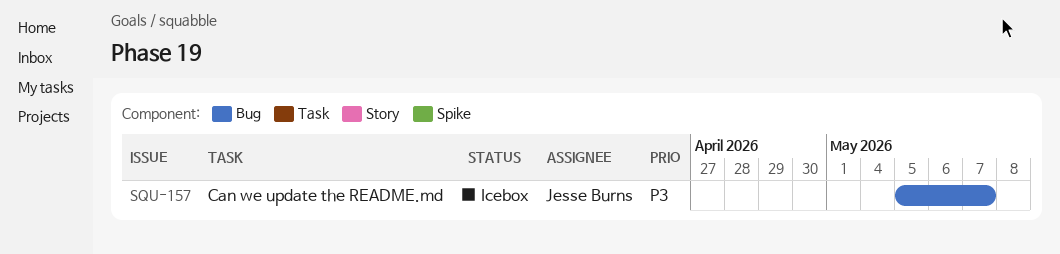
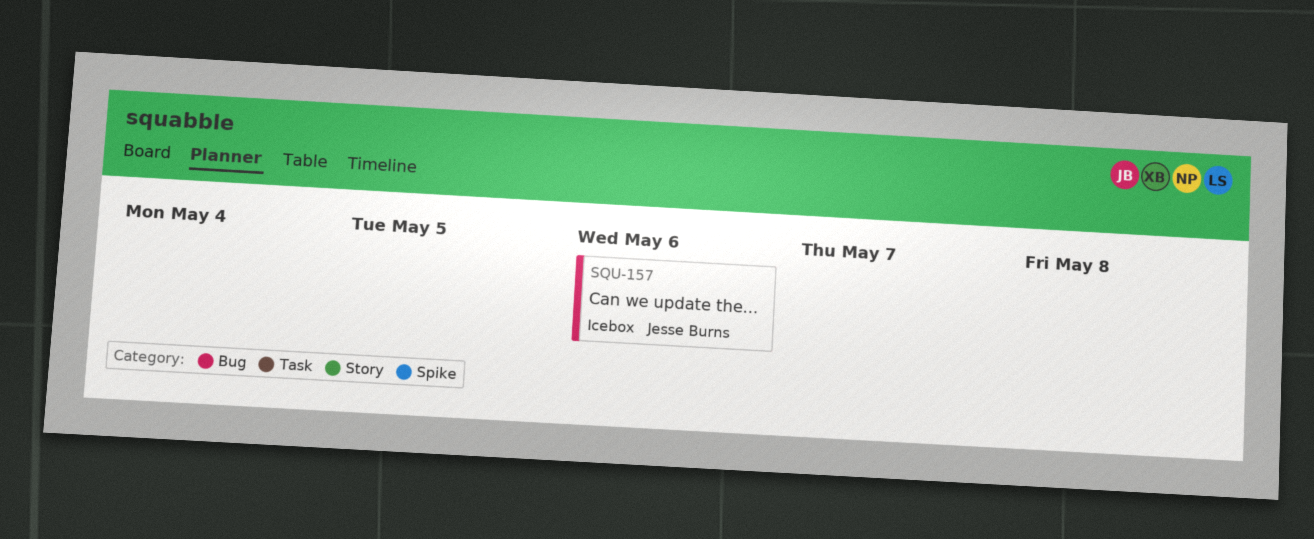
SQU-157, due: May 7 -> May 6

